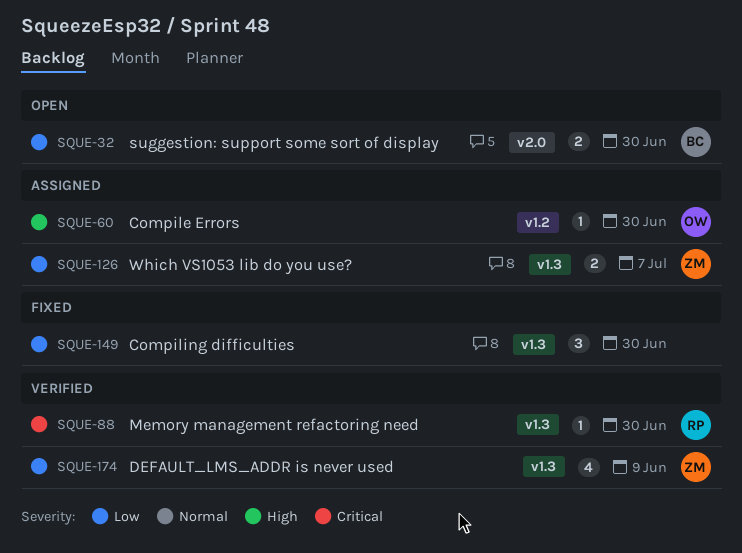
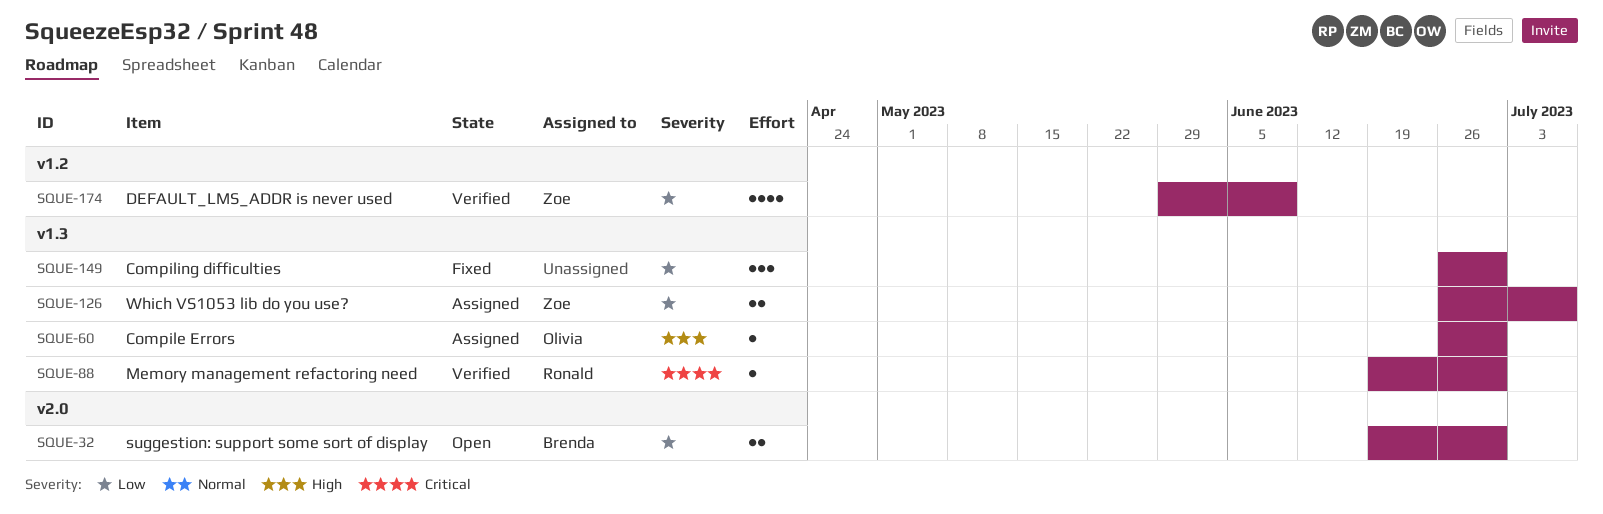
SQUE-60, label: v1.2 -> v1.3
SQUE-174, label: v1.3 -> v1.2

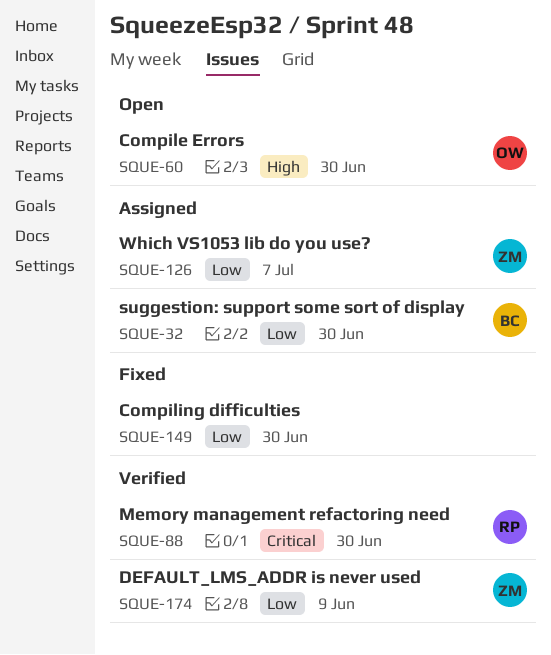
SQUE-32, status: Open -> Assigned
SQUE-60, status: Assigned -> Open

